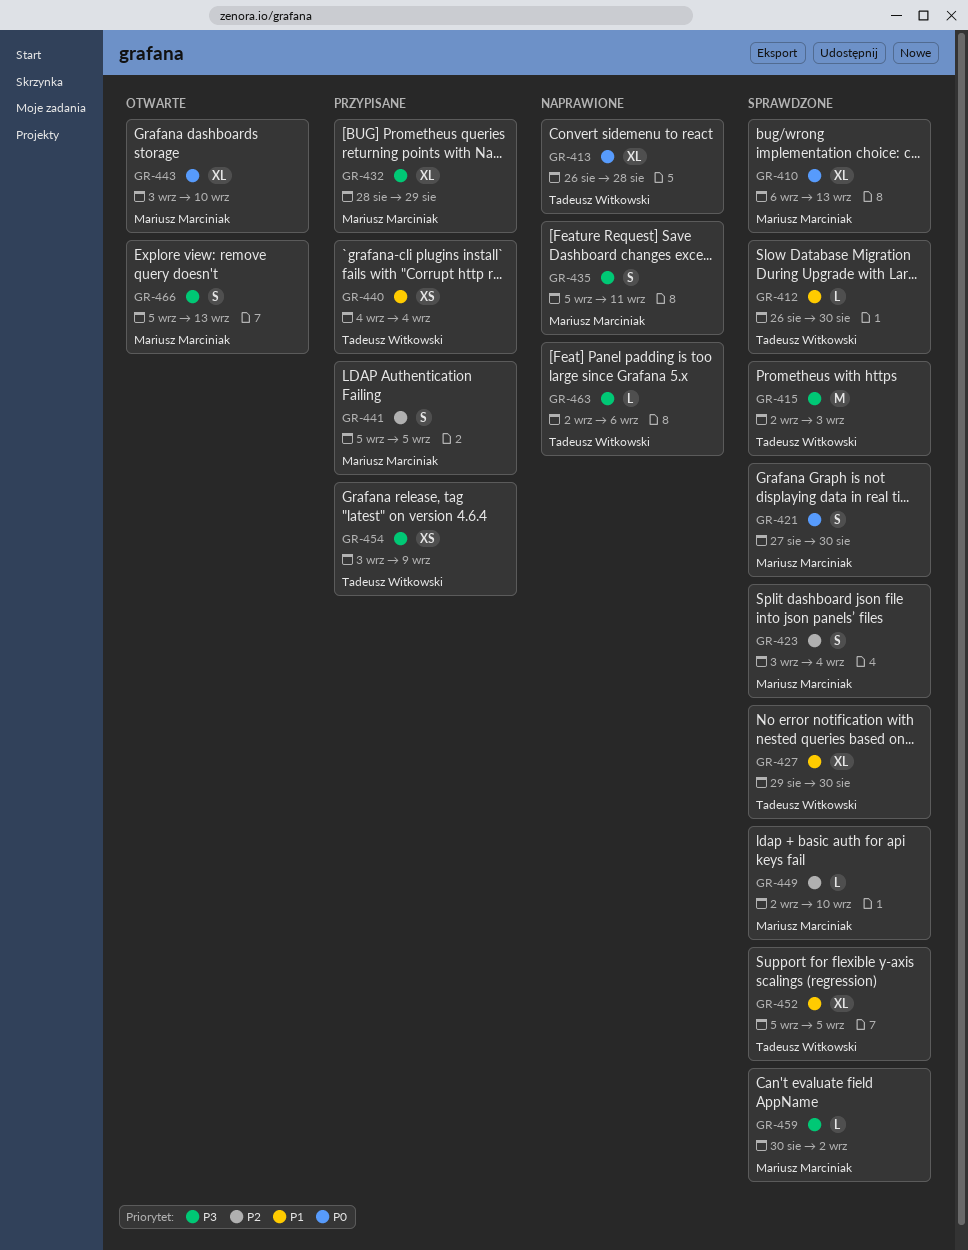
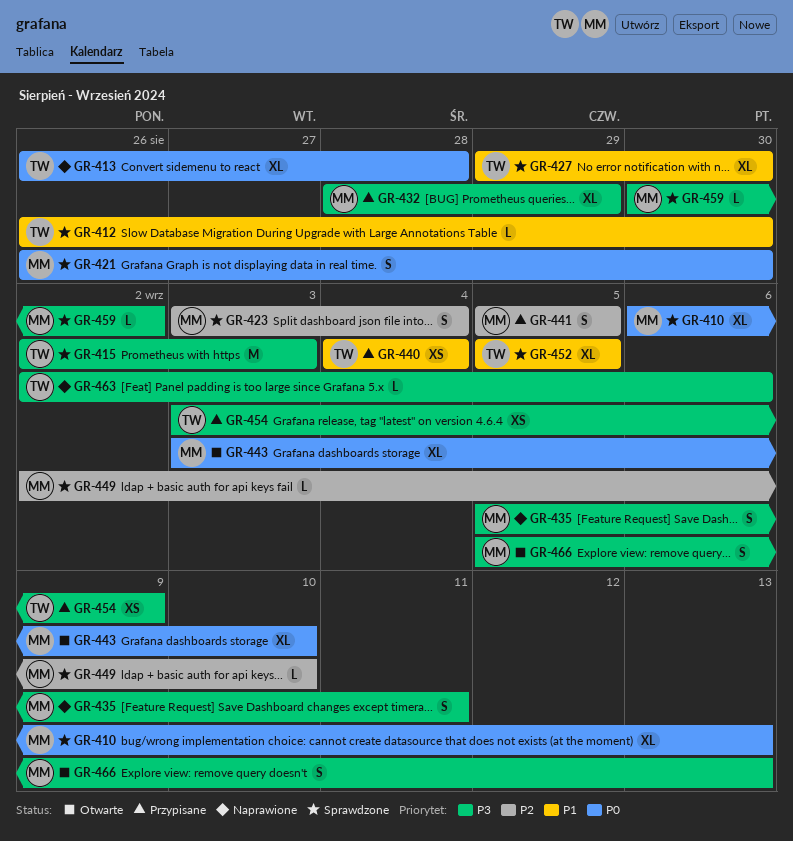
GR-421, start: Aug 27 -> Aug 26

